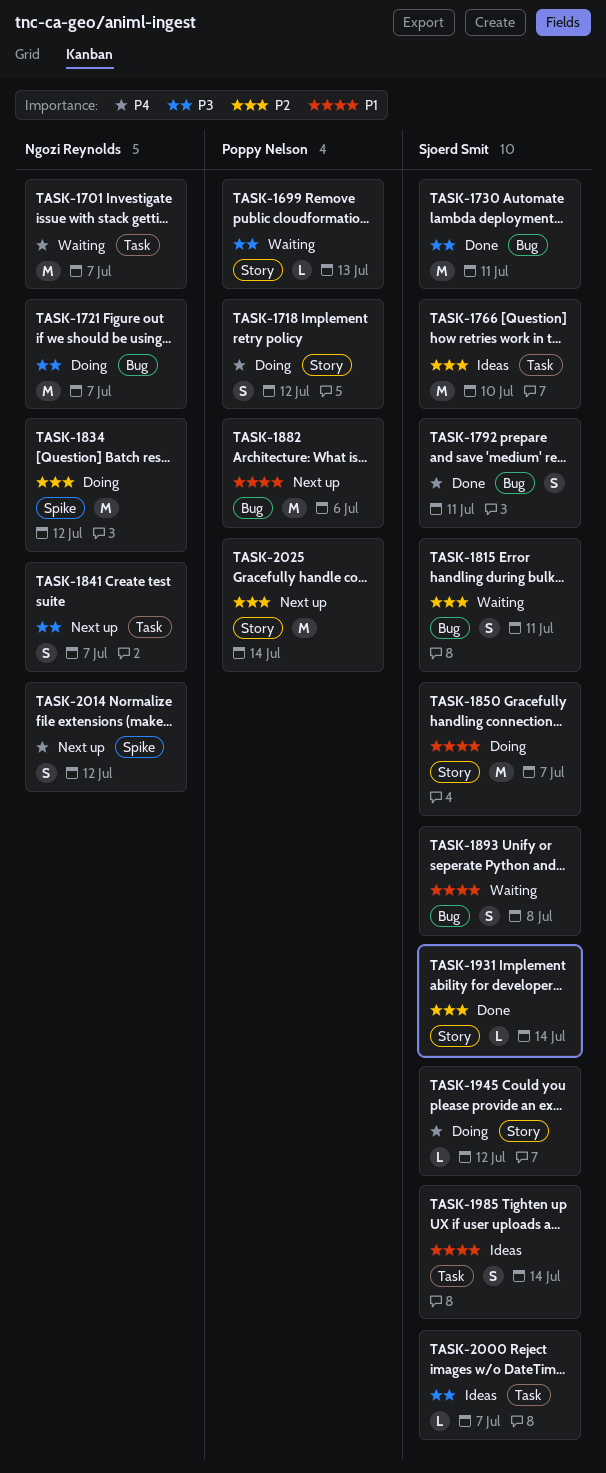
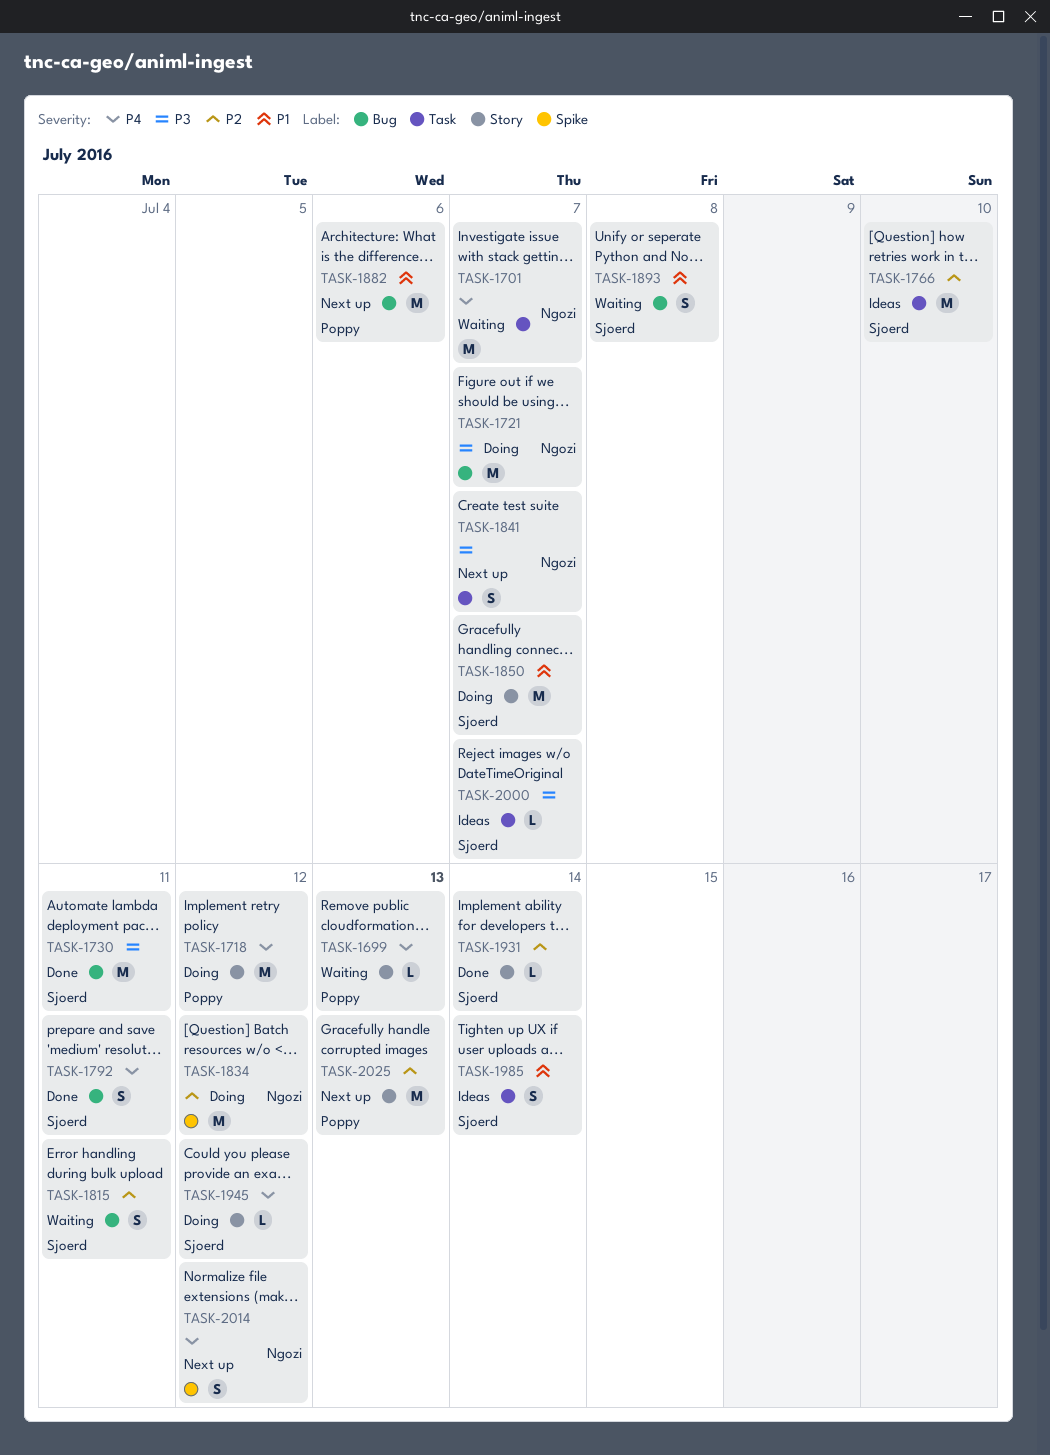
TASK-1699, priority: P3 -> P4
TASK-1718, estimate: S -> M
TASK-2025, due: Jul 14 -> Jul 13

